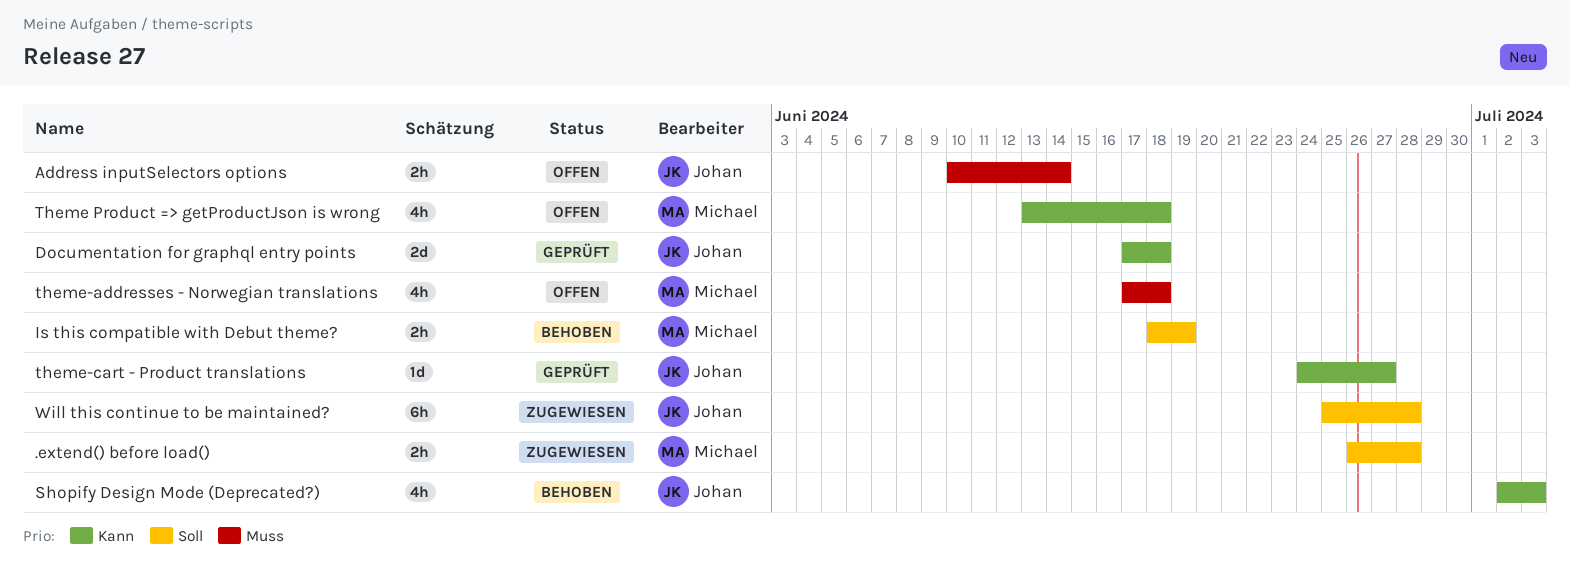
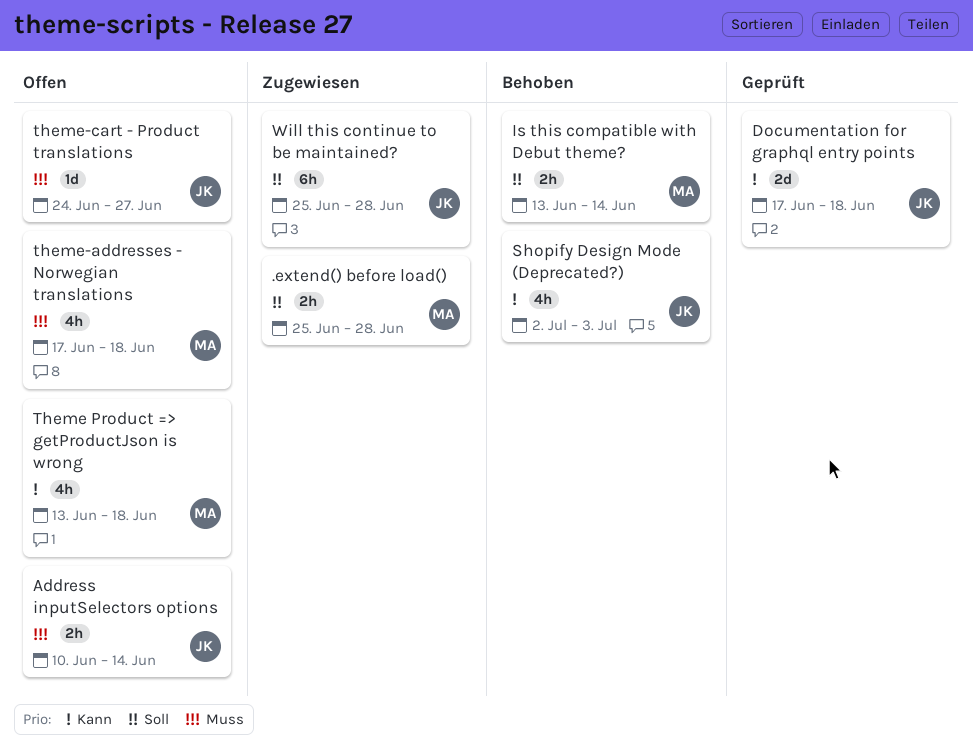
.extend() before load(), start: Jun 26 -> Jun 25
Is this compatible with Debut theme?, start: Jun 18 -> Jun 13
Is this compatible with Debut theme?, due: Jun 19 -> Jun 14
theme-cart - Product translations, status: Geprüft -> Offen
theme-cart - Product translations, priority: Kann -> Muss

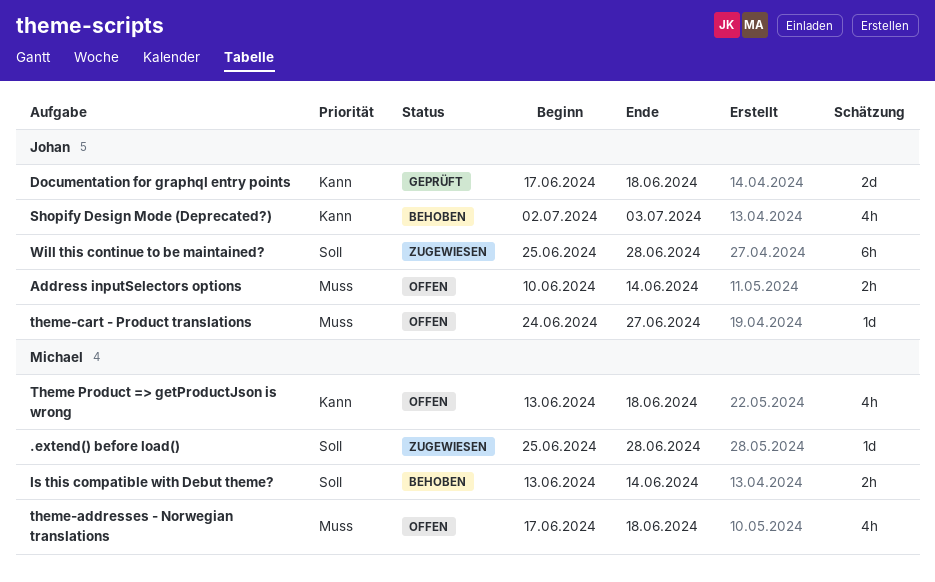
.extend() before load(), estimate: 2h -> 1d

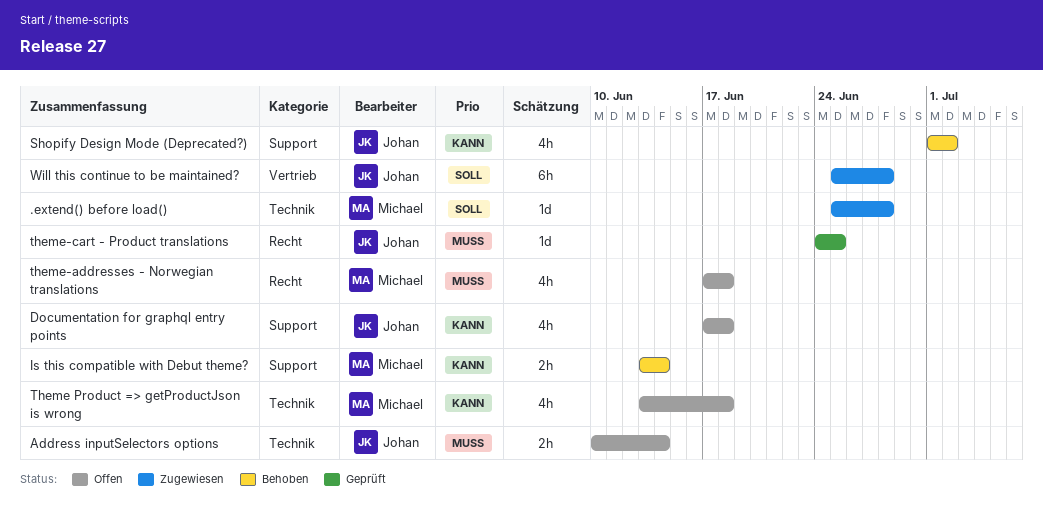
Documentation for graphql entry points, status: Geprüft -> Offen
Documentation for graphql entry points, estimate: 2d -> 4h
Is this compatible with Debut theme?, priority: Soll -> Kann
Shopify Design Mode (Deprecated?), start: Jul 2 -> Jul 1
Shopify Design Mode (Deprecated?), due: Jul 3 -> Jul 2
theme-cart - Product translations, status: Offen -> Geprüft
theme-cart - Product translations, due: Jun 27 -> Jun 25

